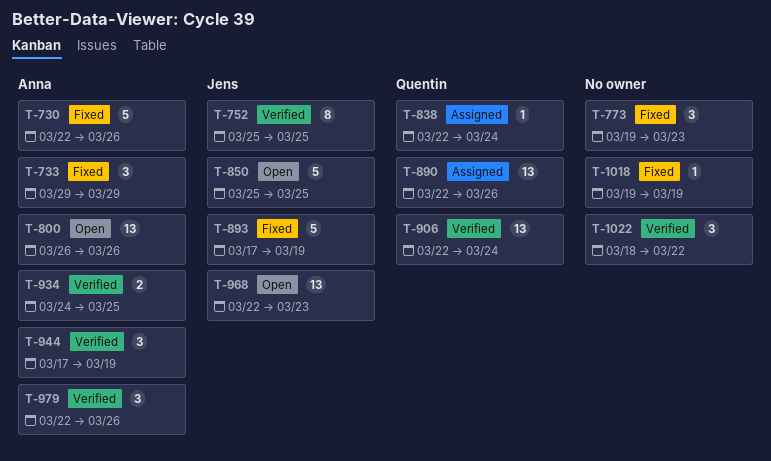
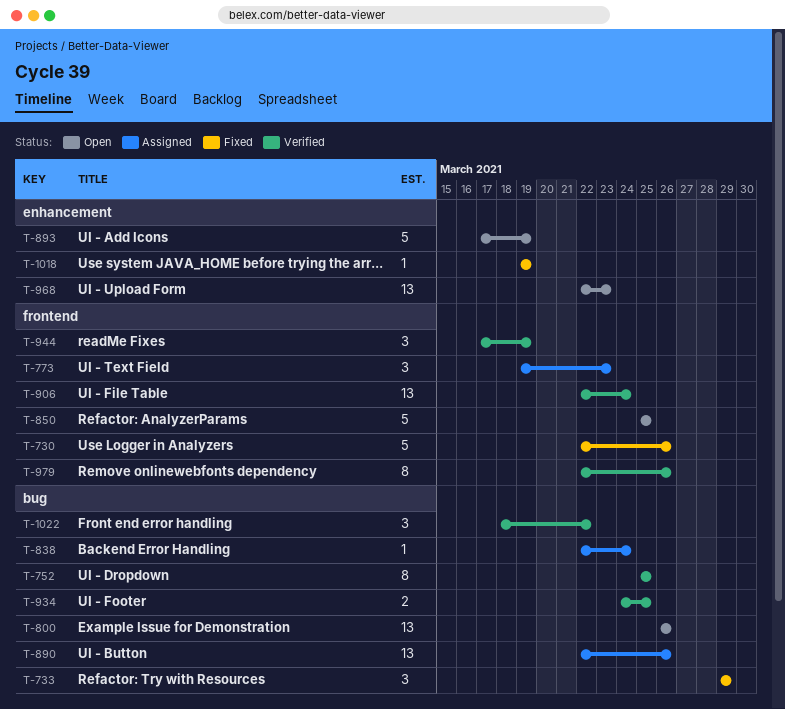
T-773, status: Fixed -> Assigned
T-893, status: Fixed -> Open
T-979, estimate: 3 -> 8

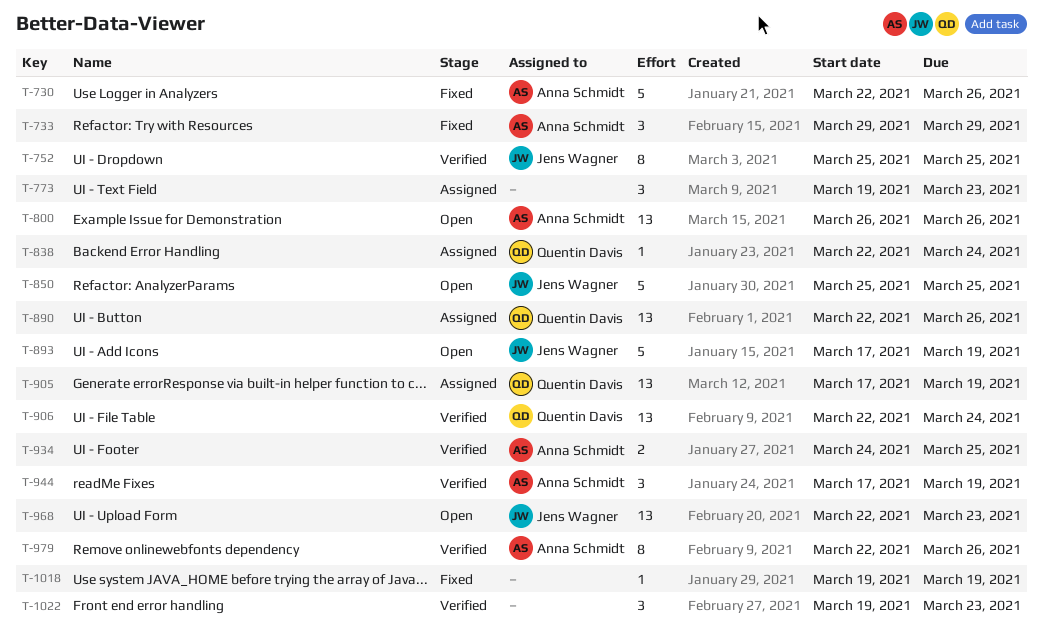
T-905: none -> present
T-1022, start: Mar 18 -> Mar 19
T-1022, due: Mar 22 -> Mar 23

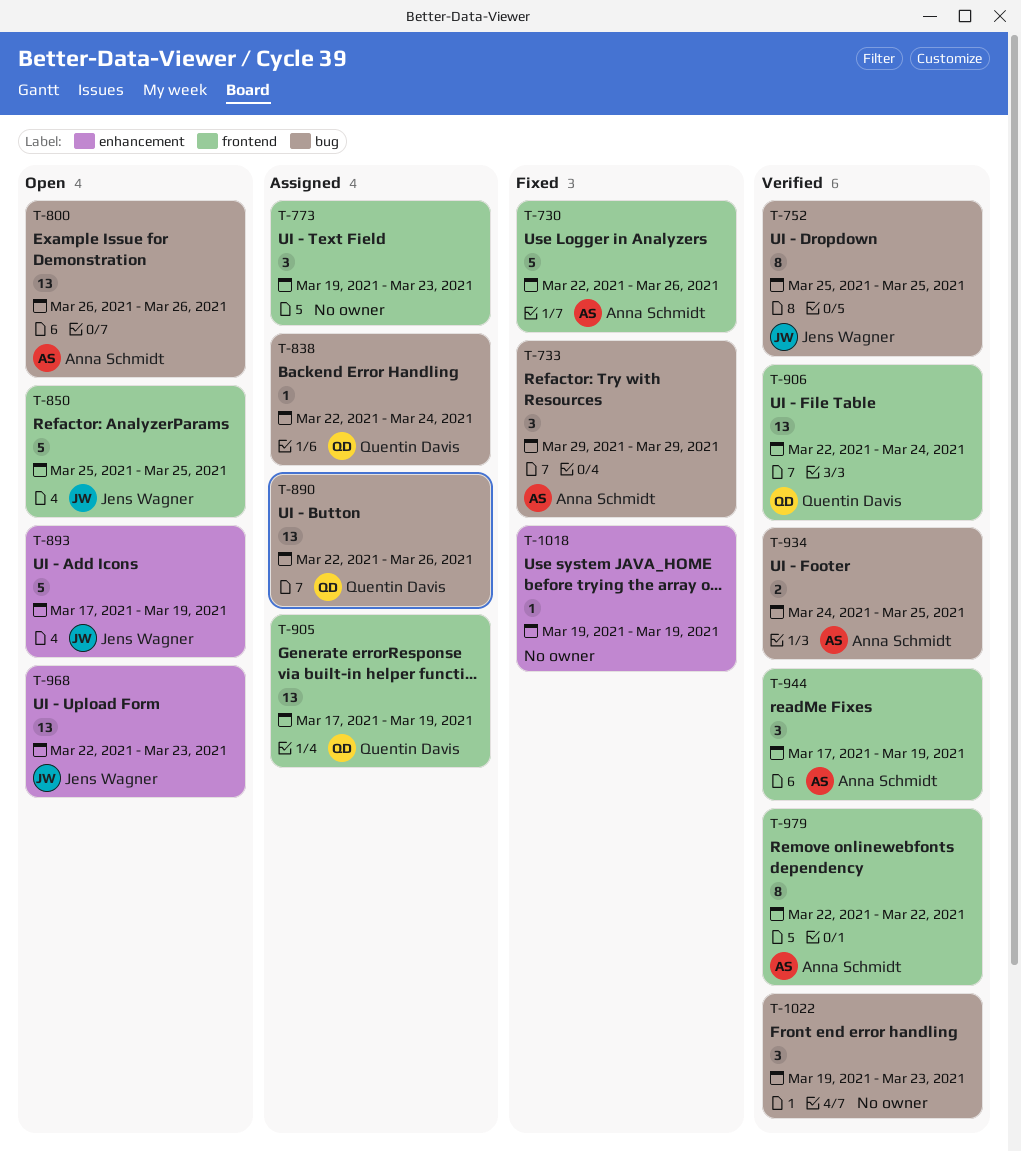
T-979, due: Mar 26 -> Mar 22

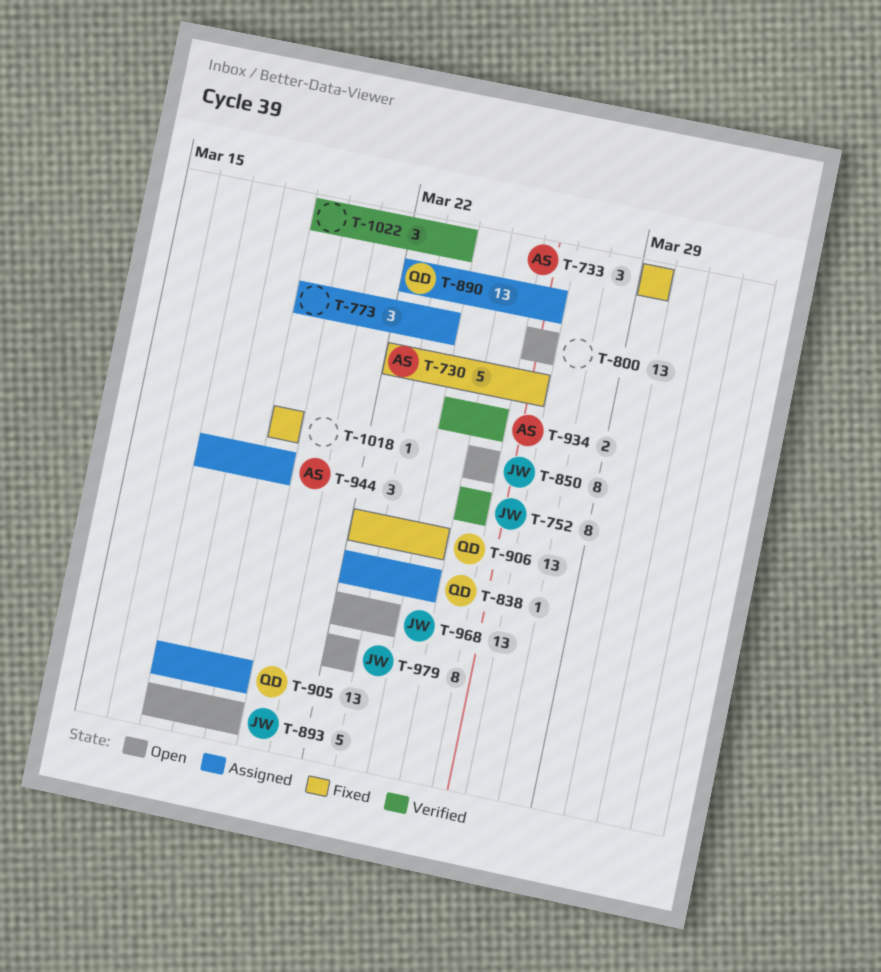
T-800, owner: Anna Schmidt -> none
T-850, estimate: 5 -> 8
T-906, status: Verified -> Fixed
T-944, status: Verified -> Assigned
T-979, status: Verified -> Open
T-979, owner: Anna Schmidt -> Jens Wagner

